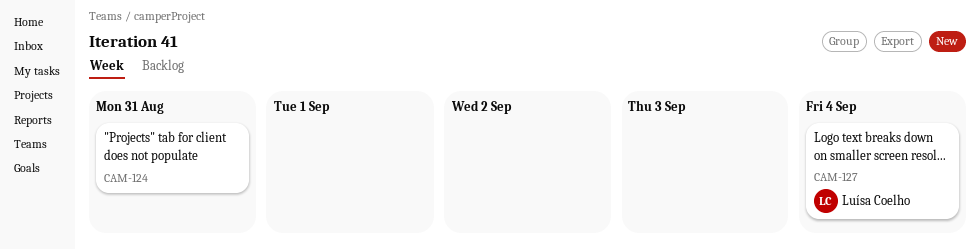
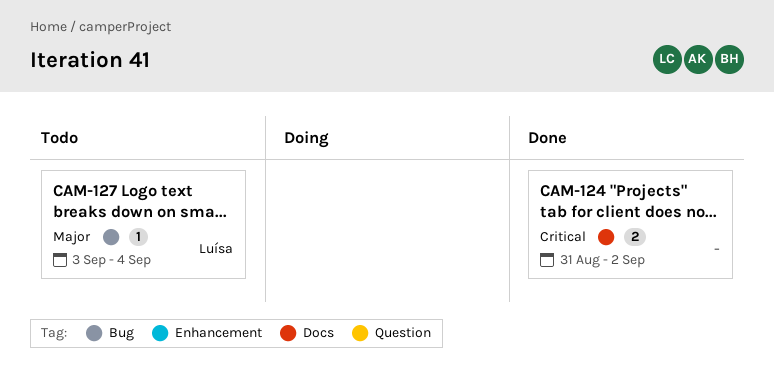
CAM-124, due: Aug 31 -> Sep 2

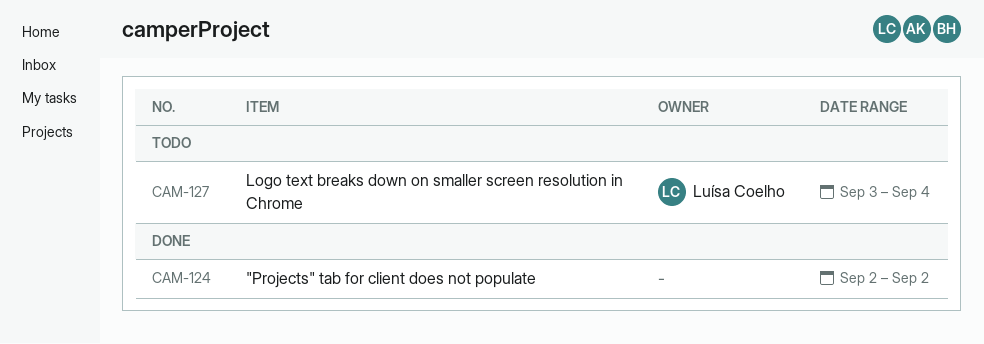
CAM-124, start: Aug 31 -> Sep 2

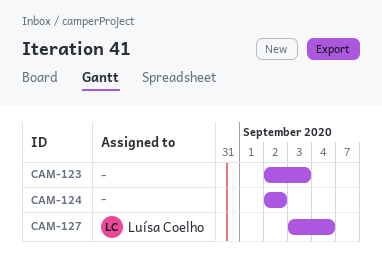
CAM-123: none -> present

